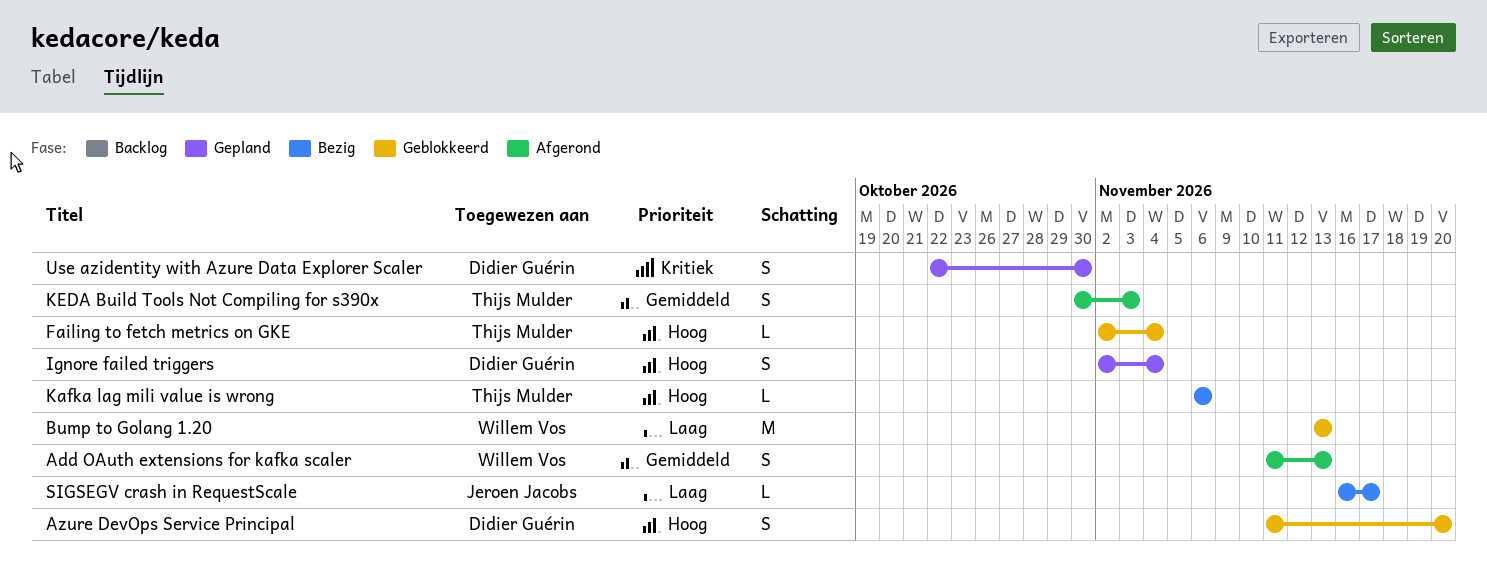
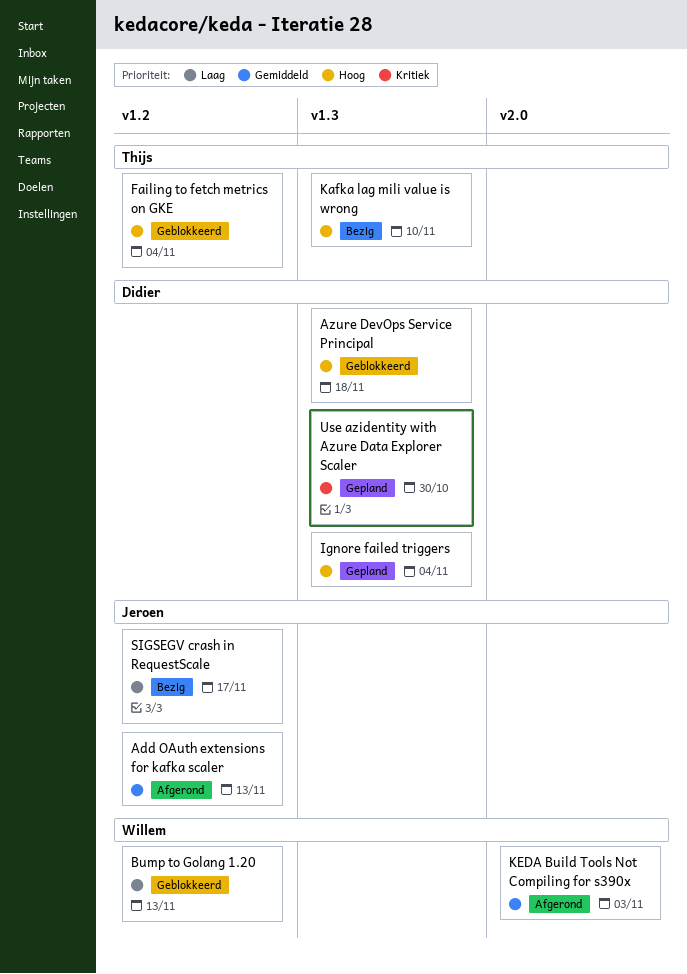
Add OAuth extensions for kafka scaler, owner: Willem Vos -> Jeroen Jacobs
Azure DevOps Service Principal, due: Nov 20 -> Nov 18
Kafka lag mili value is wrong, due: Nov 6 -> Nov 10
KEDA Build Tools Not Compiling for s390x, owner: Thijs Mulder -> Willem Vos

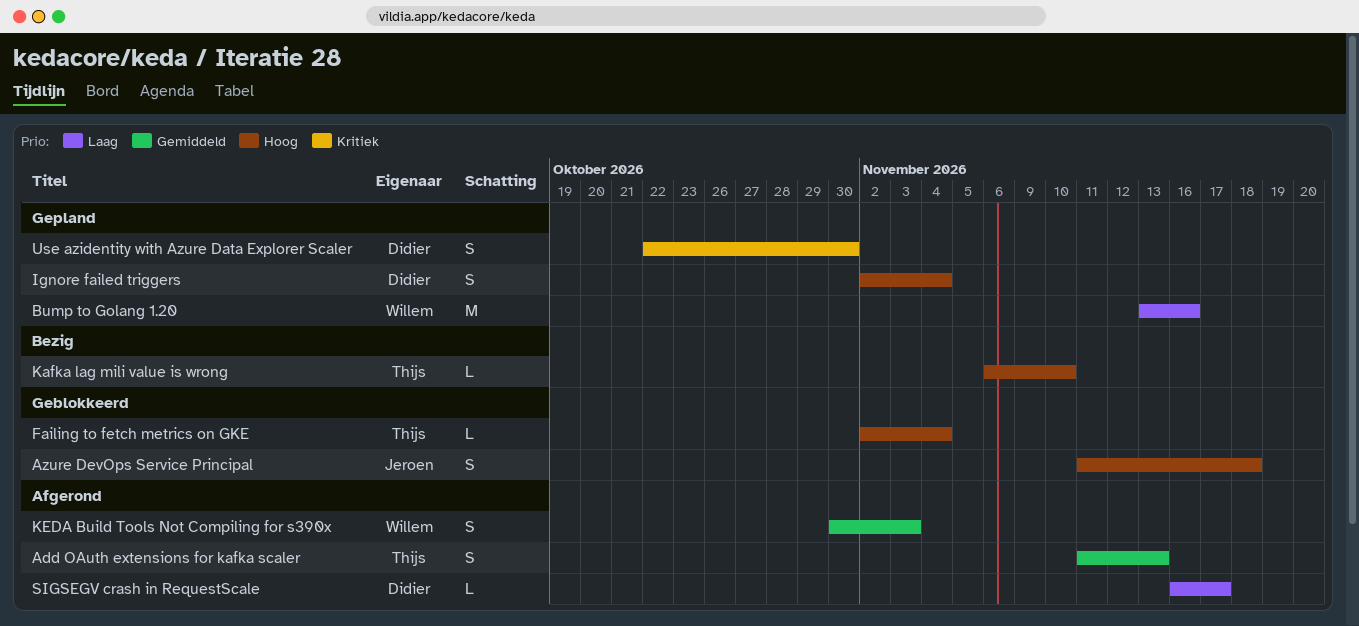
Add OAuth extensions for kafka scaler, owner: Jeroen -> Thijs
Azure DevOps Service Principal, owner: Didier -> Jeroen
Bump to Golang 1.20, status: Geblokkeerd -> Gepland
Bump to Golang 1.20, due: Nov 13 -> Nov 16
SIGSEGV crash in RequestScale, status: Bezig -> Afgerond
SIGSEGV crash in RequestScale, owner: Jeroen -> Didier

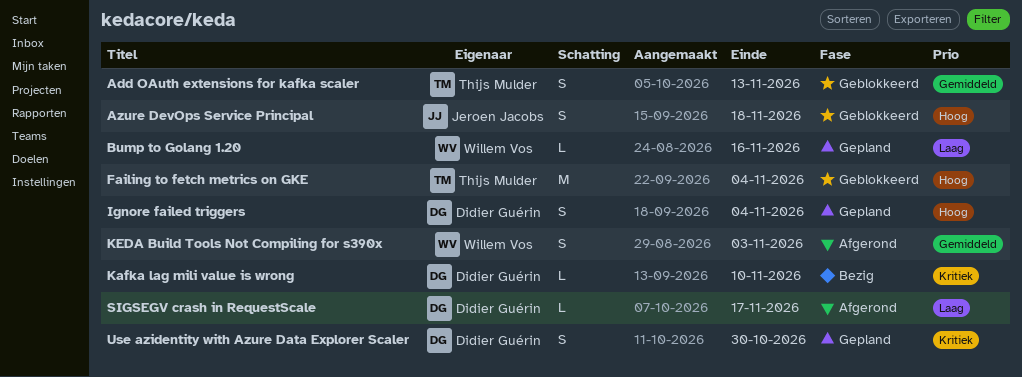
Add OAuth extensions for kafka scaler, status: Afgerond -> Geblokkeerd
Bump to Golang 1.20, estimate: M -> L
Failing to fetch metrics on GKE, estimate: L -> M
Kafka lag mili value is wrong, owner: Thijs Mulder -> Didier Guérin
Kafka lag mili value is wrong, priority: Hoog -> Kritiek

